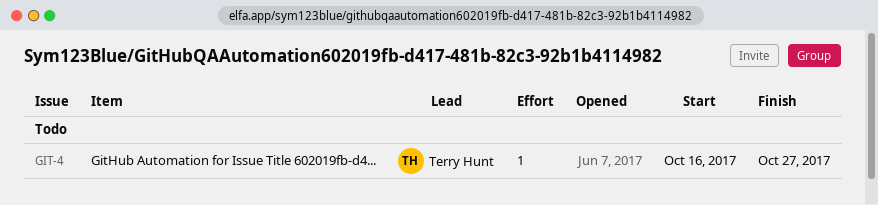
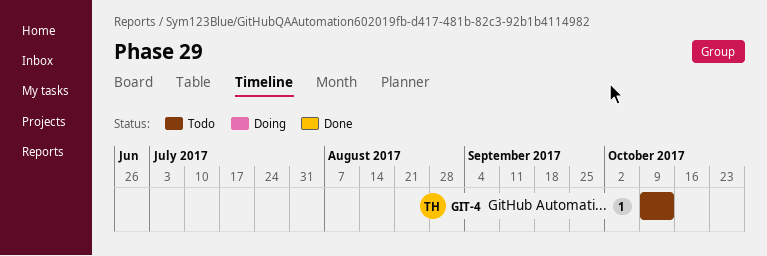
GIT-4, start: Oct 16 -> Oct 9
GIT-4, due: Oct 27 -> Oct 13

